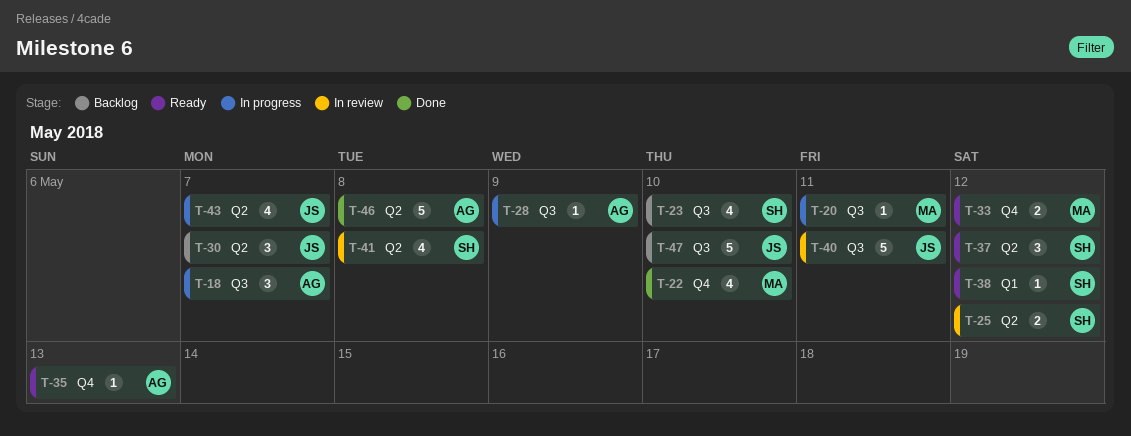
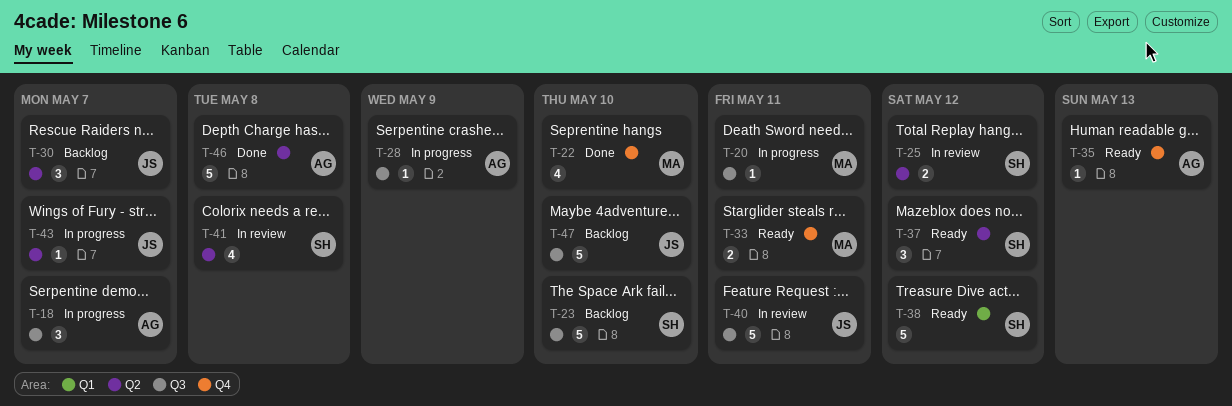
T-23, estimate: 4 -> 5
T-33, due: May 12 -> May 11
T-38, estimate: 1 -> 5
T-43, estimate: 4 -> 1

